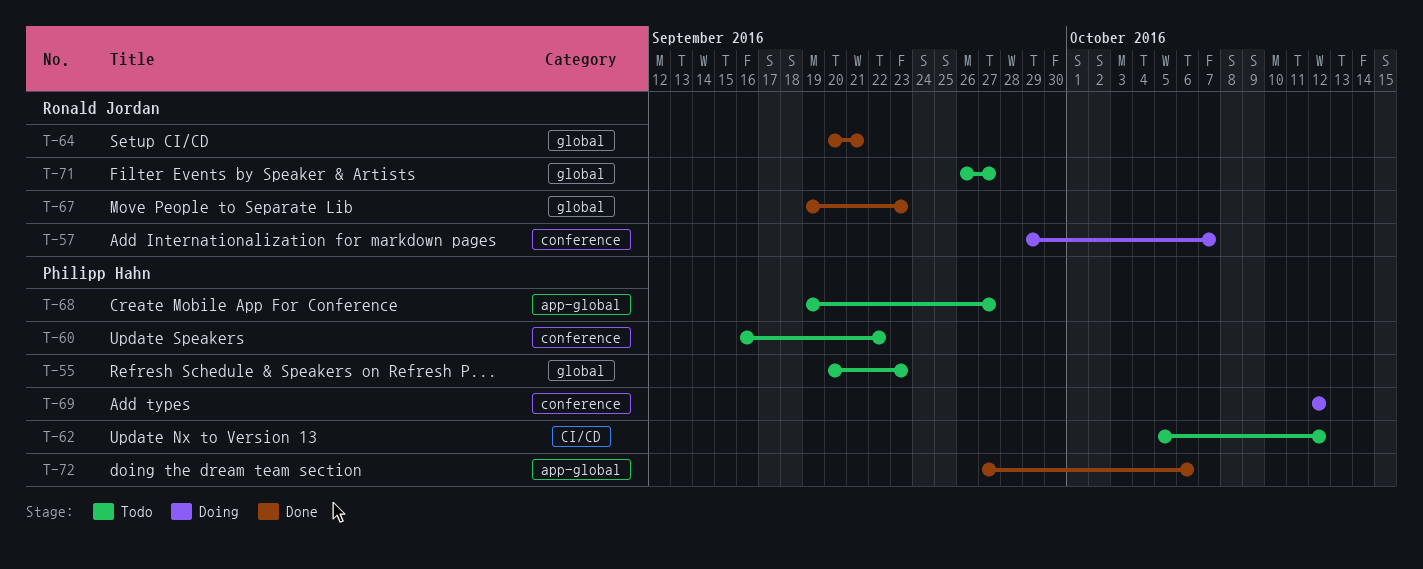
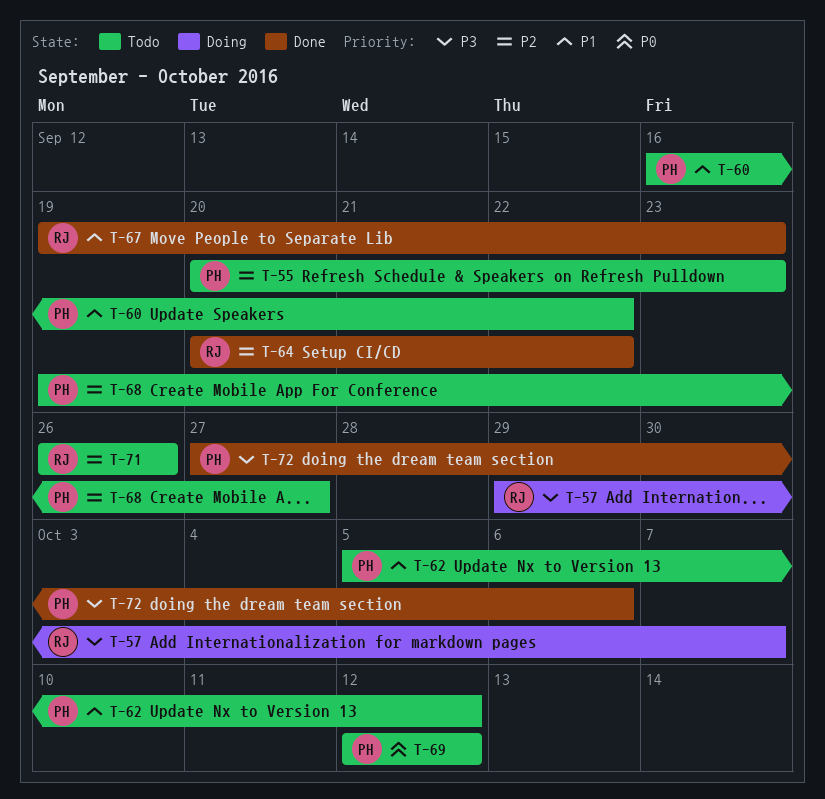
T-64, due: Sep 21 -> Sep 22
T-69, status: Doing -> Todo
T-71, due: Sep 27 -> Sep 26

